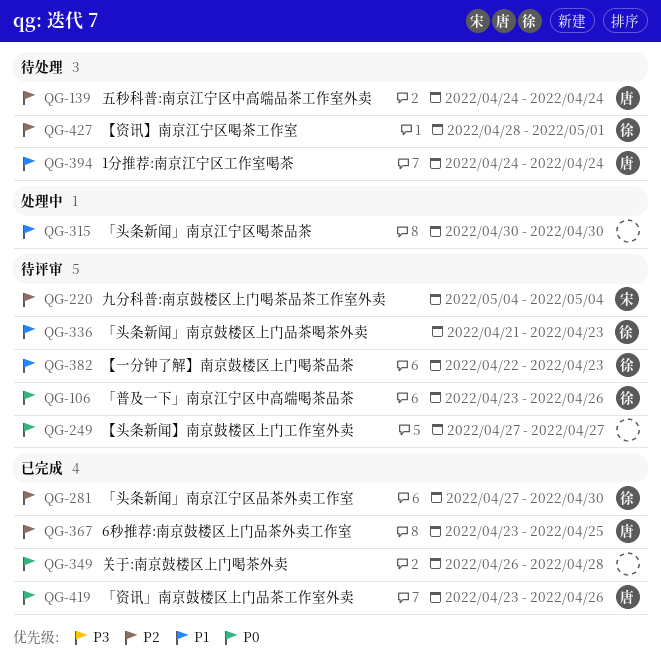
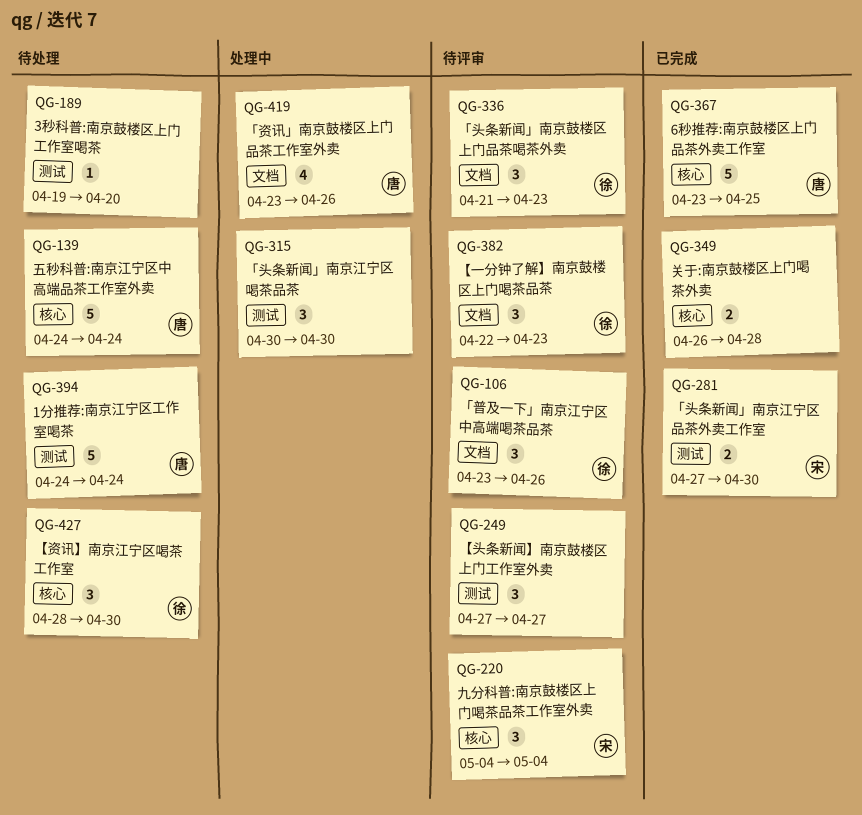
QG-189: none -> present
QG-281, owner: 徐 -> 宋
QG-419, status: 已完成 -> 处理中
QG-427, due: May 1 -> Apr 30

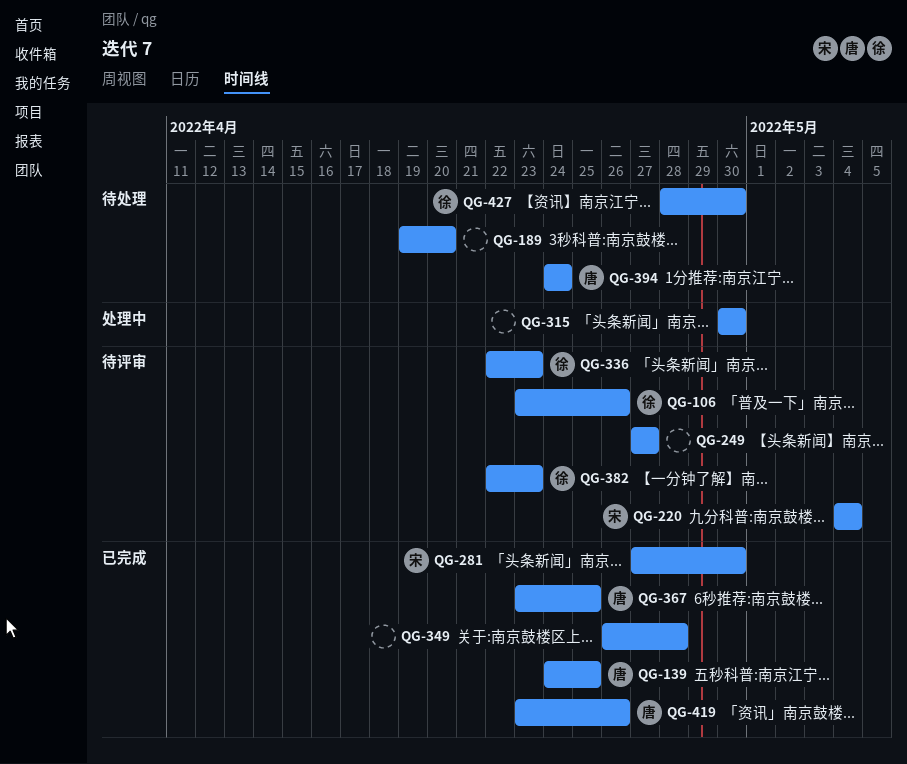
QG-139, status: 待处理 -> 已完成
QG-139, due: Apr 24 -> Apr 25
QG-336, start: Apr 21 -> Apr 22
QG-419, status: 处理中 -> 已完成

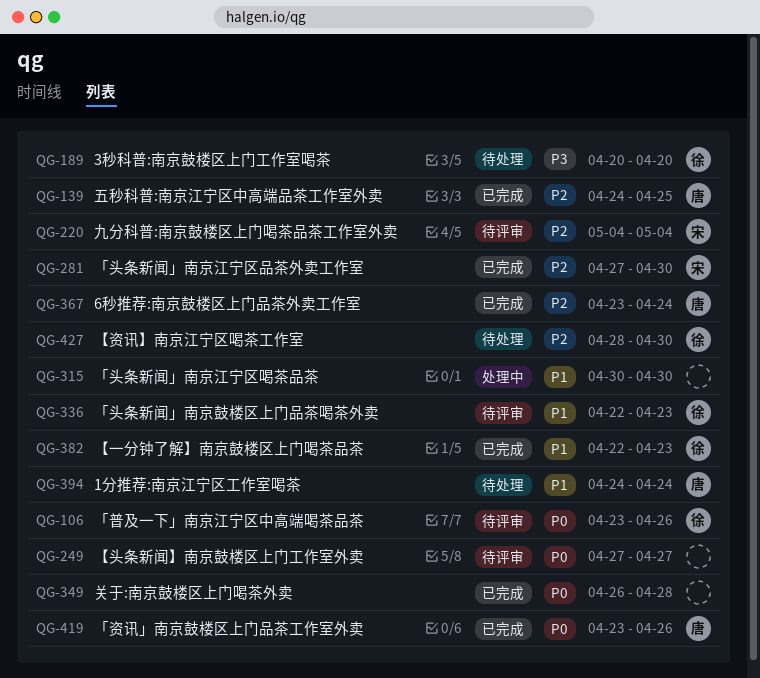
QG-189, owner: none -> 徐
QG-189, start: Apr 19 -> Apr 20
QG-367, due: Apr 25 -> Apr 24
QG-382, status: 待评审 -> 已完成

